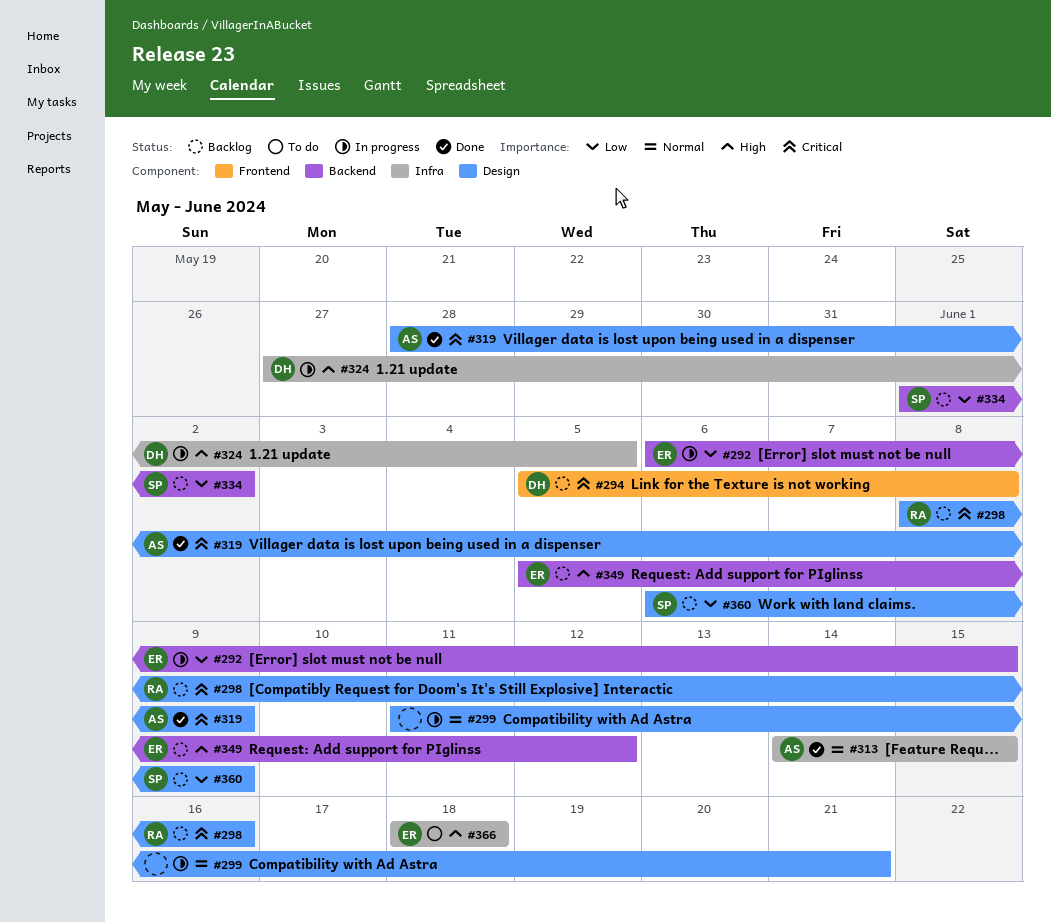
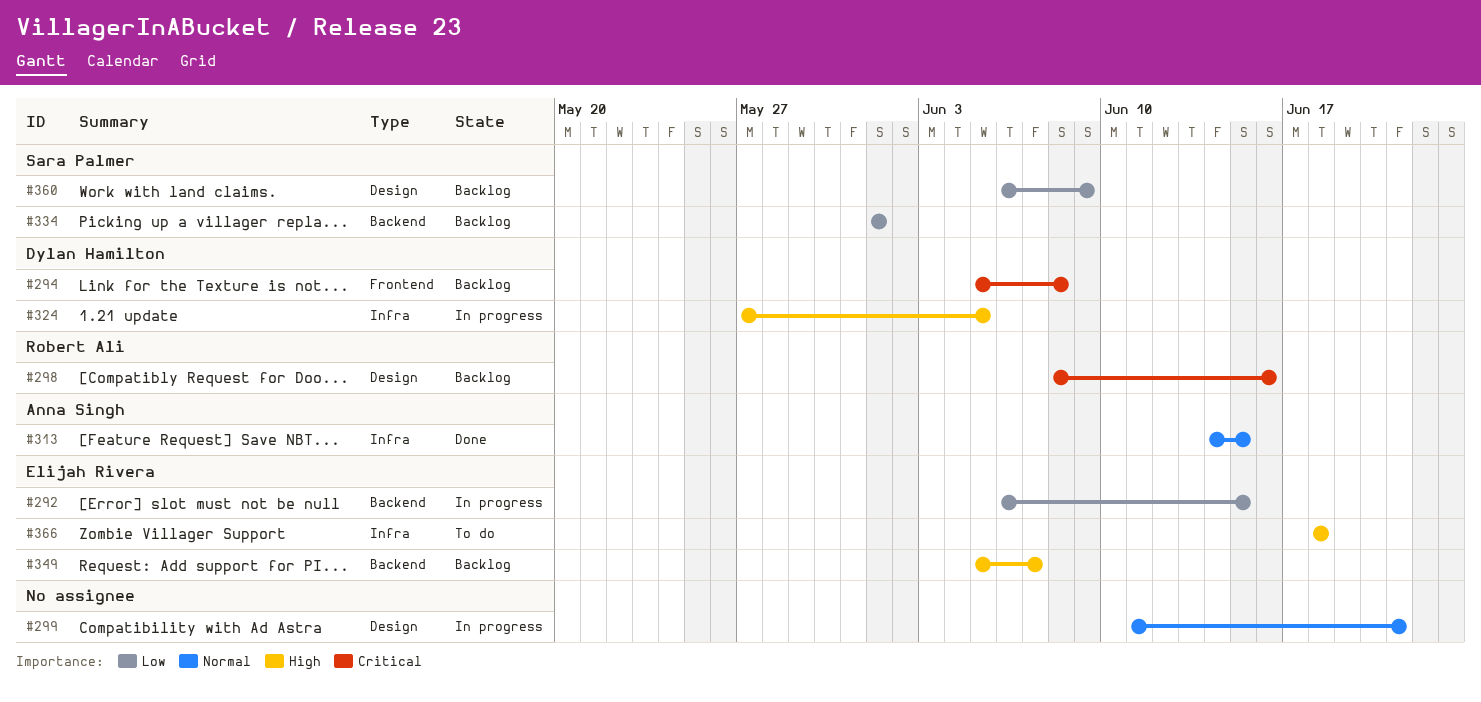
#319: present -> none
#334, due: Jun 2 -> Jun 1
#349, due: Jun 12 -> Jun 7

